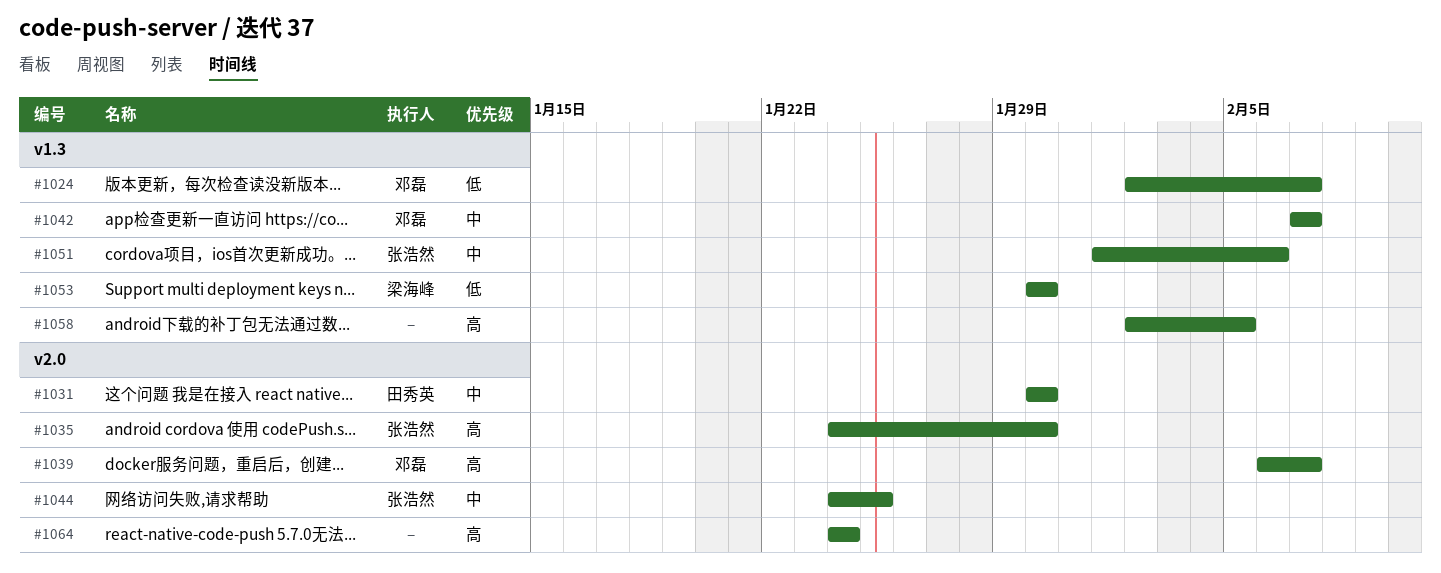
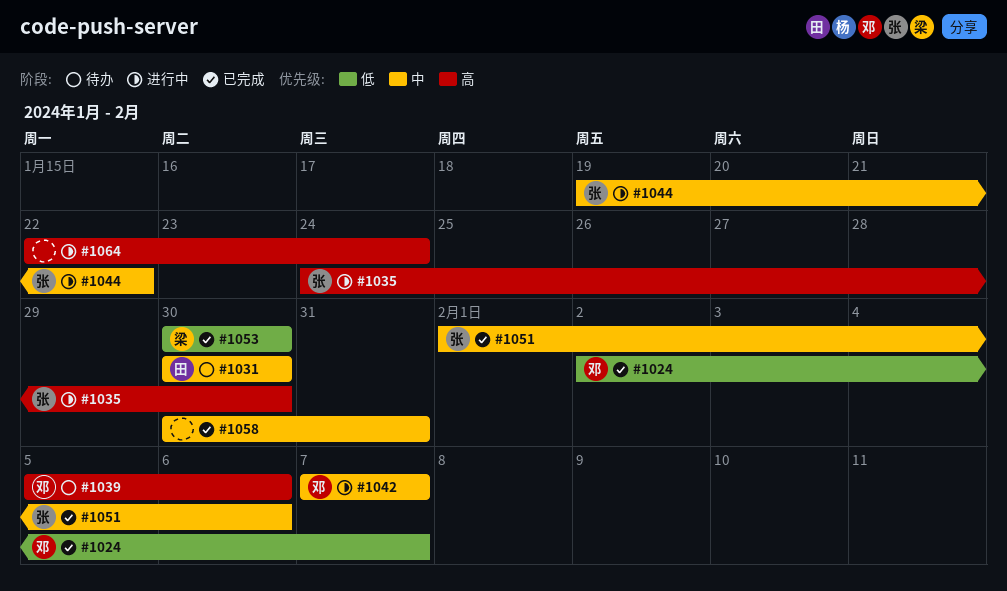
#1039, start: Feb 6 -> Feb 5
#1039, due: Feb 7 -> Feb 6
#1044, start: Jan 24 -> Jan 19
#1044, due: Jan 25 -> Jan 22
#1058, priority: 高 -> 中
#1058, start: Feb 2 -> Jan 30
#1058, due: Feb 5 -> Jan 31
#1064, start: Jan 24 -> Jan 22

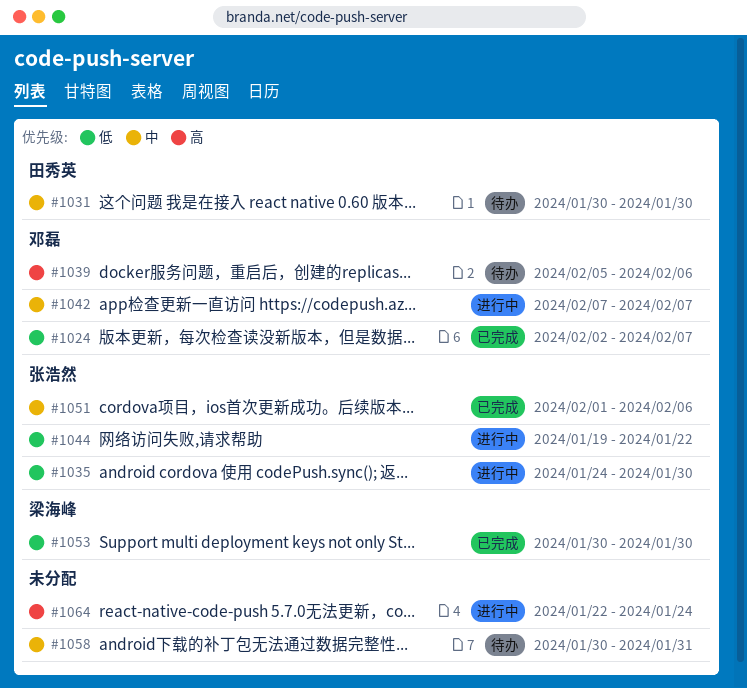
#1035, priority: 高 -> 低
#1044, priority: 中 -> 低
#1058, status: 已完成 -> 待办

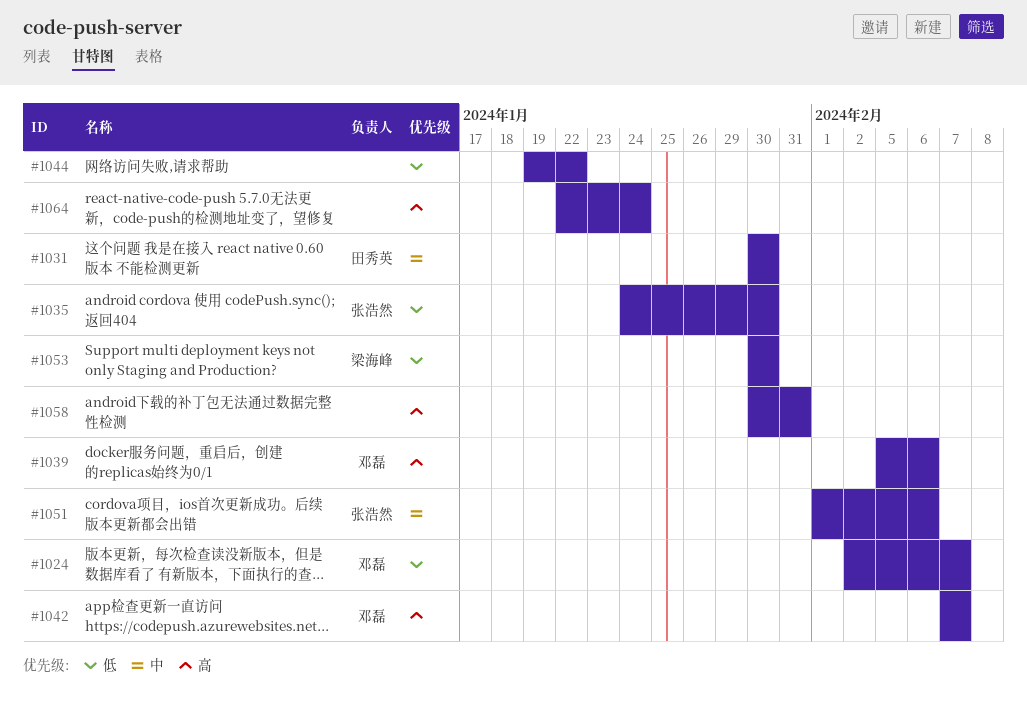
#1042, priority: 中 -> 高
#1044, owner: 张浩然 -> none
#1058, priority: 中 -> 高

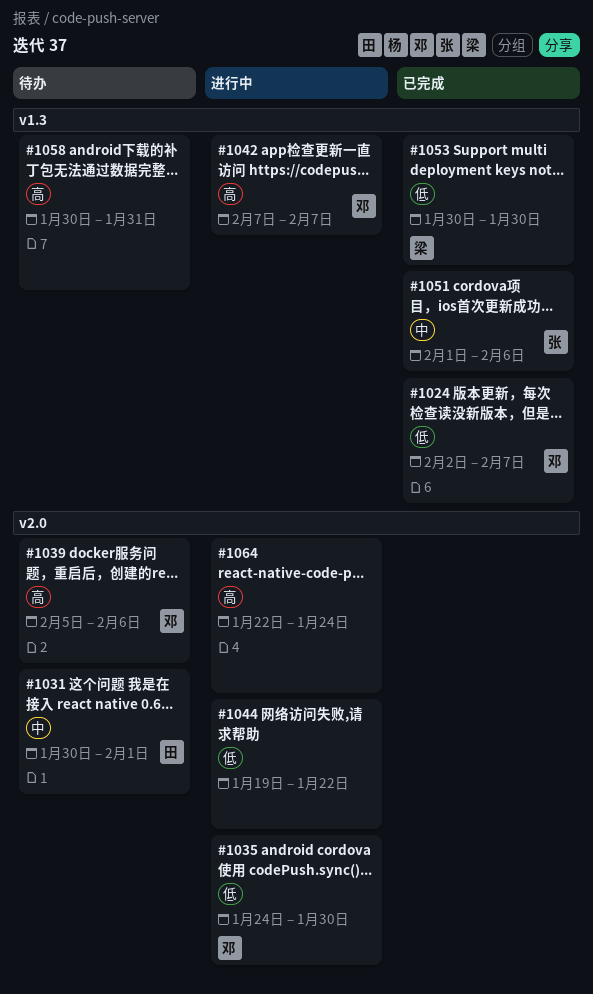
#1031, due: Jan 30 -> Feb 1
#1035, owner: 张浩然 -> 邓磊

